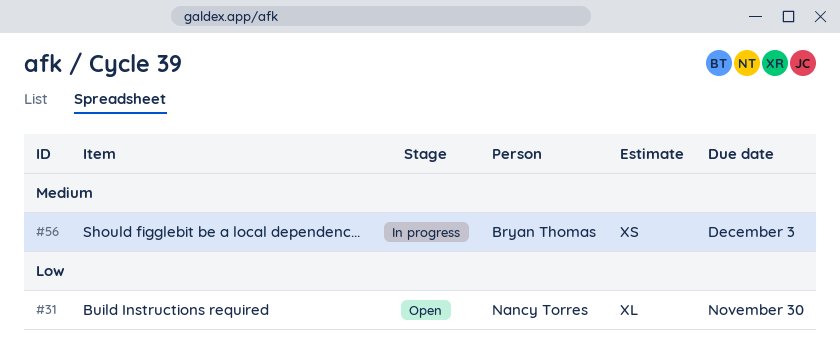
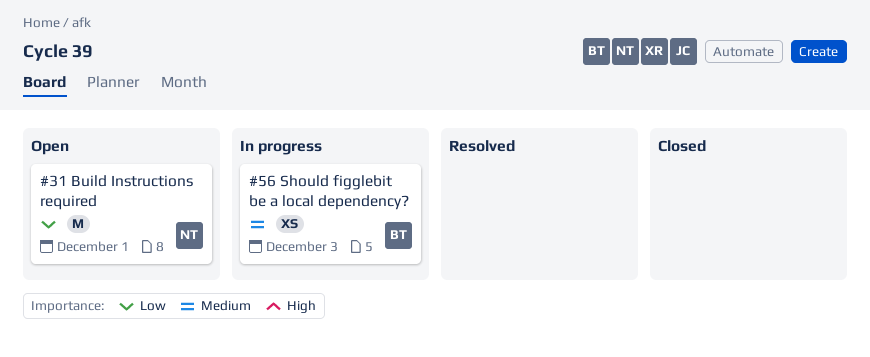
#31, estimate: XL -> M
#31, due: Nov 30 -> Dec 1

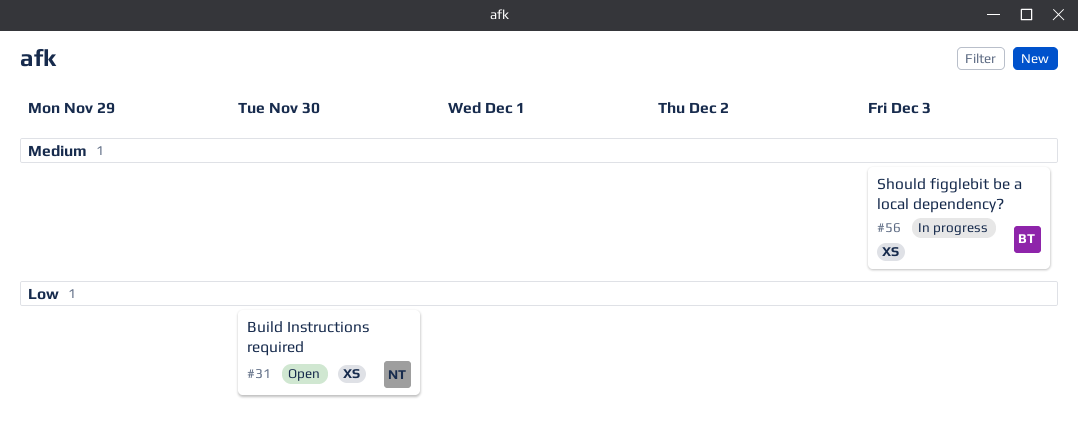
#31, estimate: M -> XS
#31, due: Dec 1 -> Nov 30

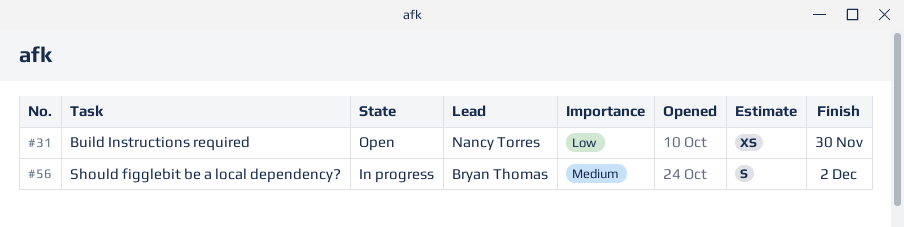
#56, estimate: XS -> S
#56, due: Dec 3 -> Dec 2

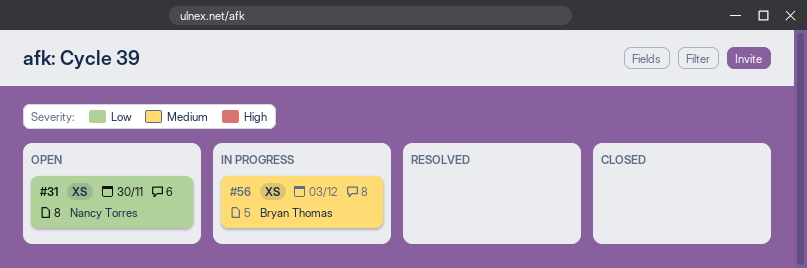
#56, estimate: S -> XS
#56, due: Dec 2 -> Dec 3

